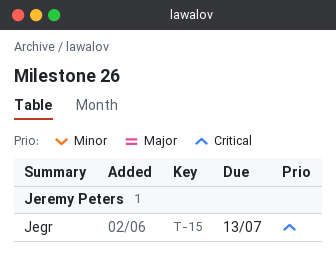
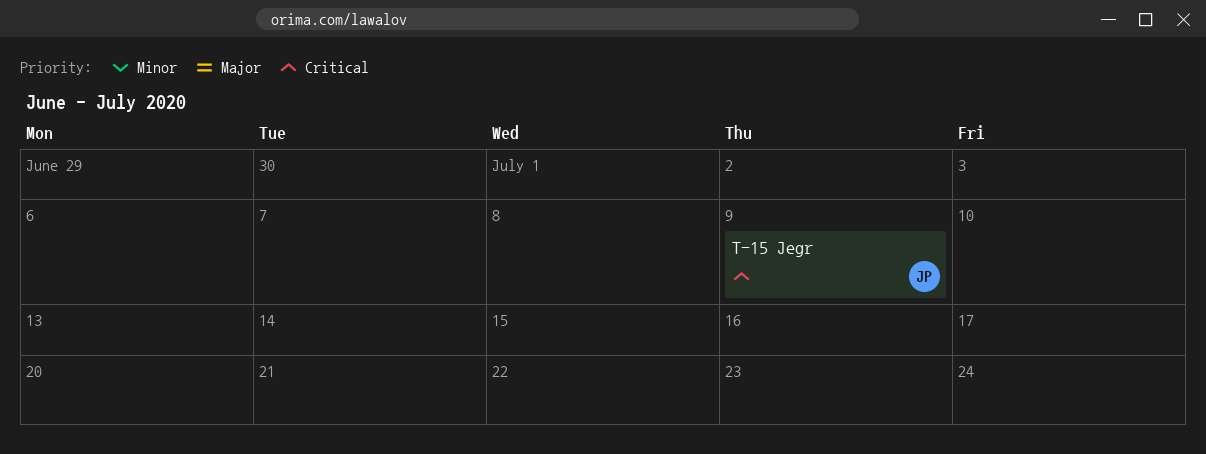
T-15, due: Jul 13 -> Jul 9

